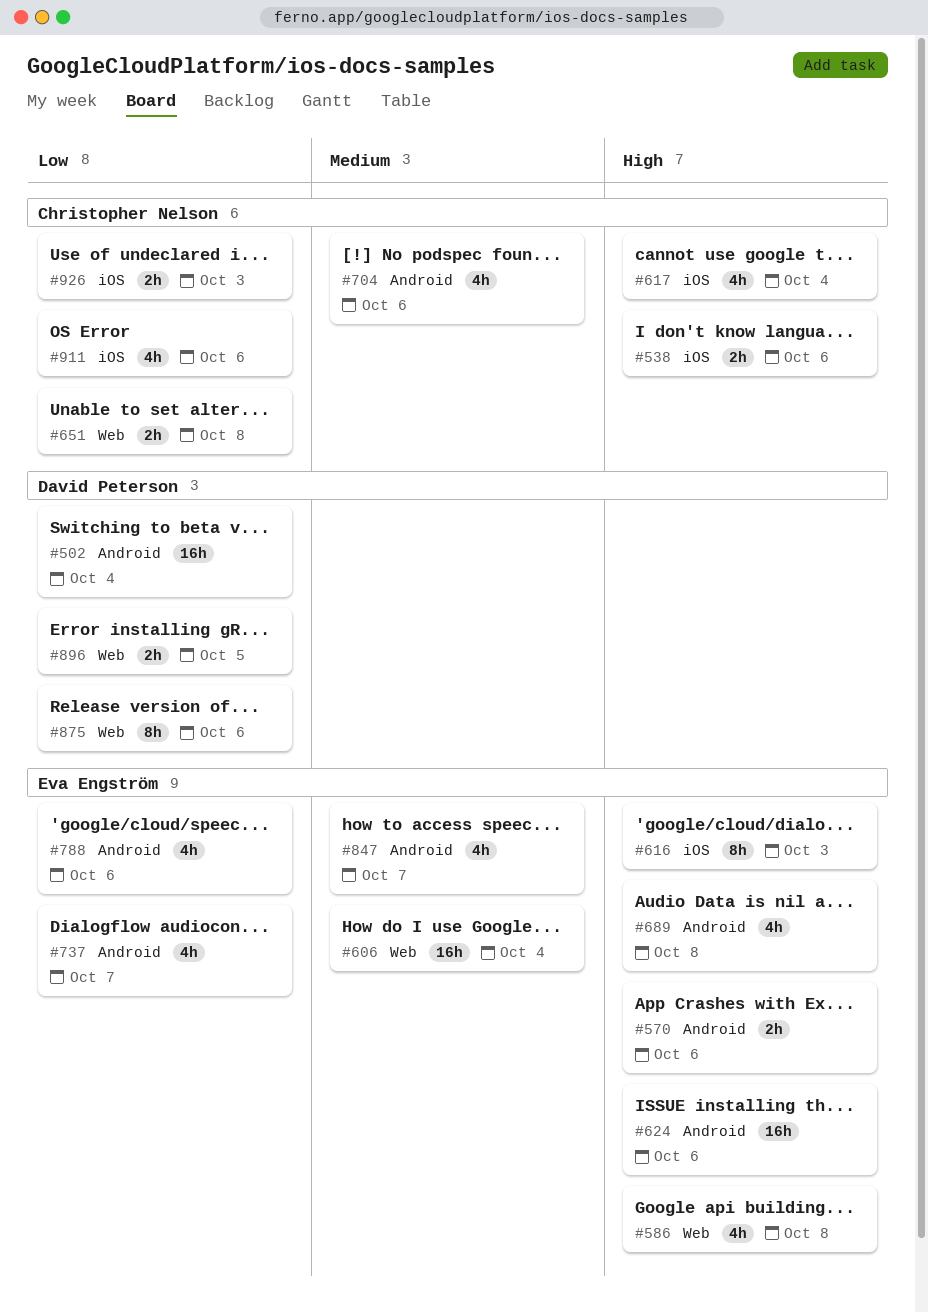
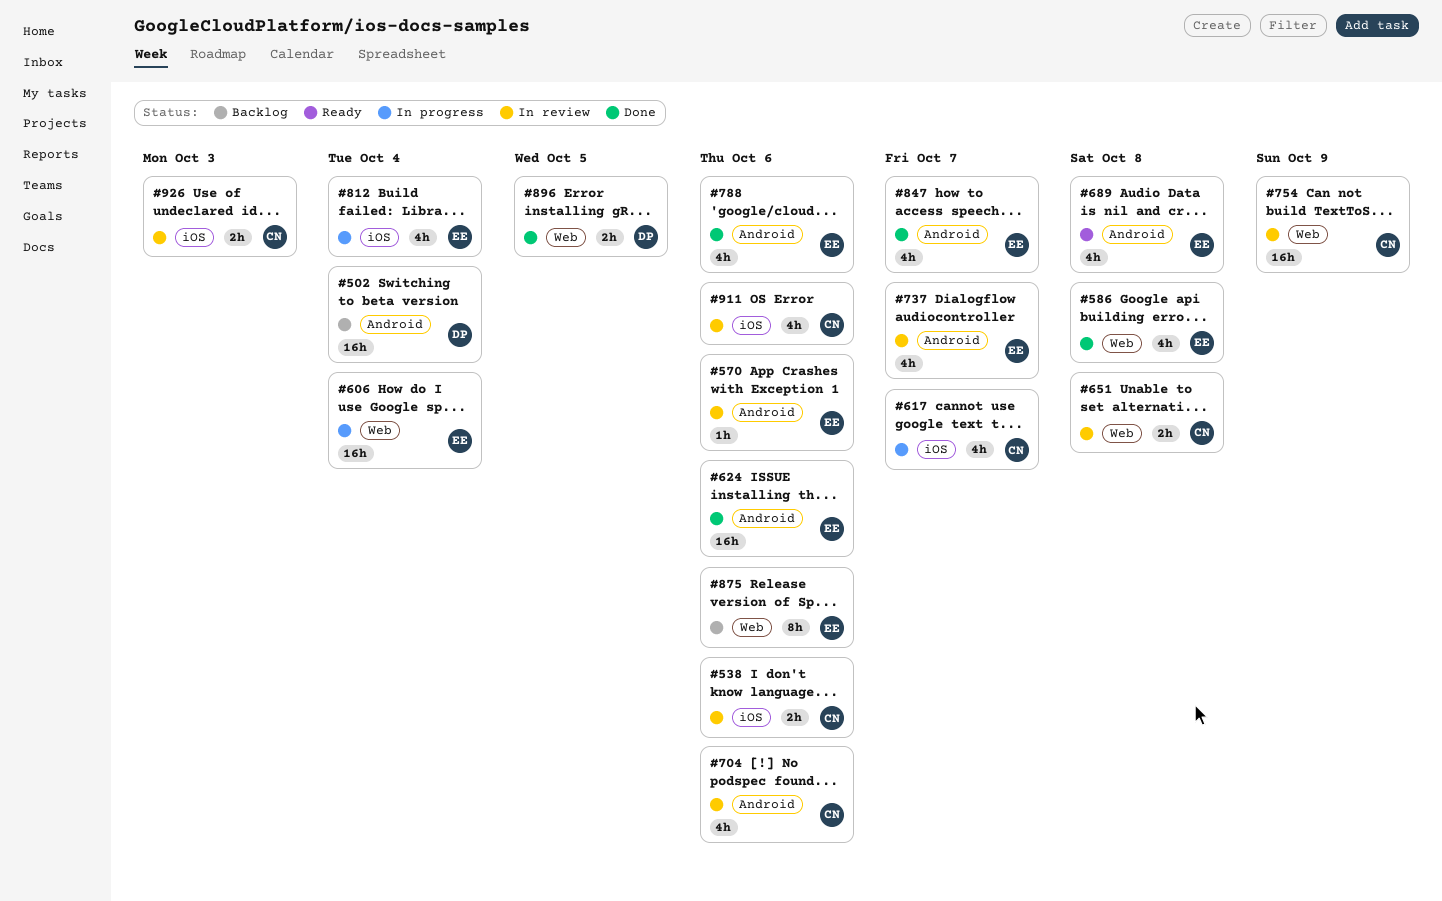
#570, estimate: 2h -> 1h
#616: present -> none
#617, due: Oct 4 -> Oct 7
#754: none -> present
#812: none -> present
#875, owner: David Peterson -> Eva Engström

